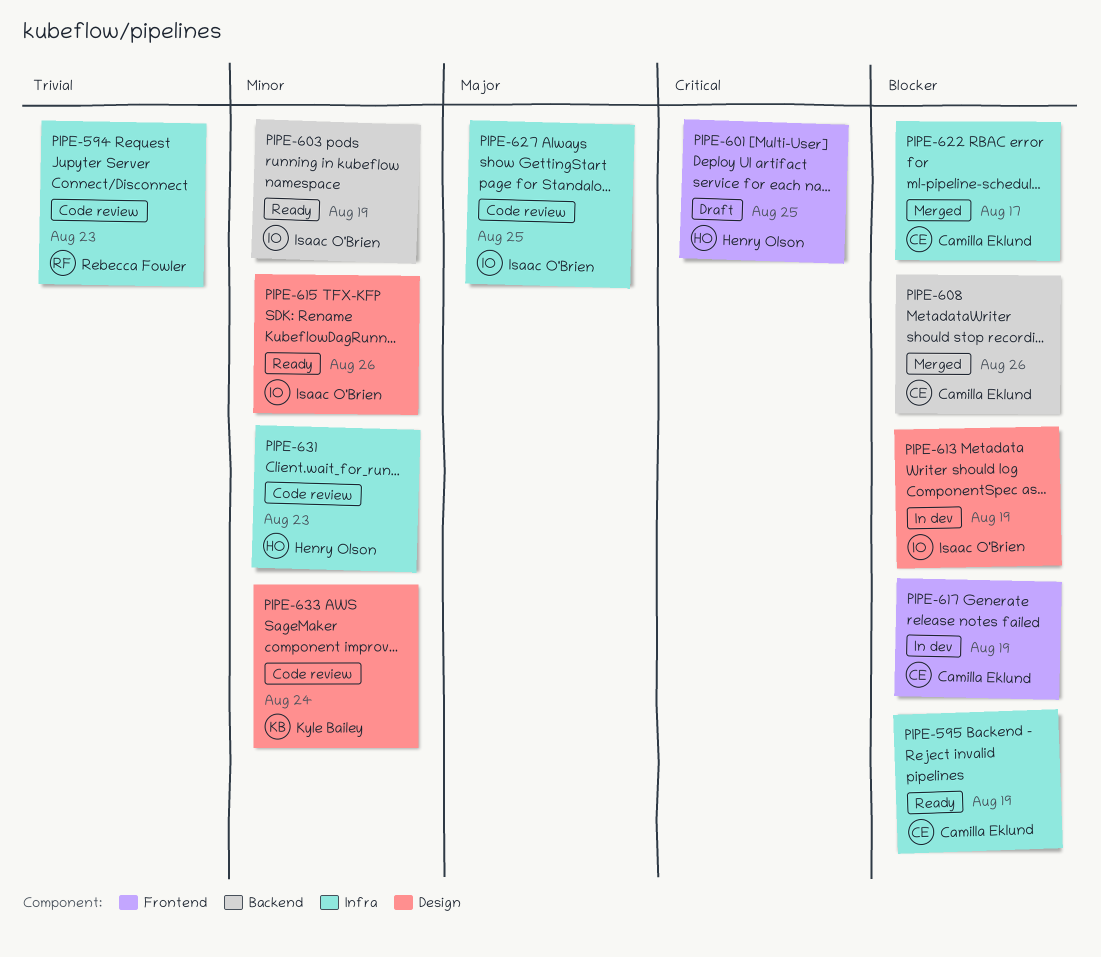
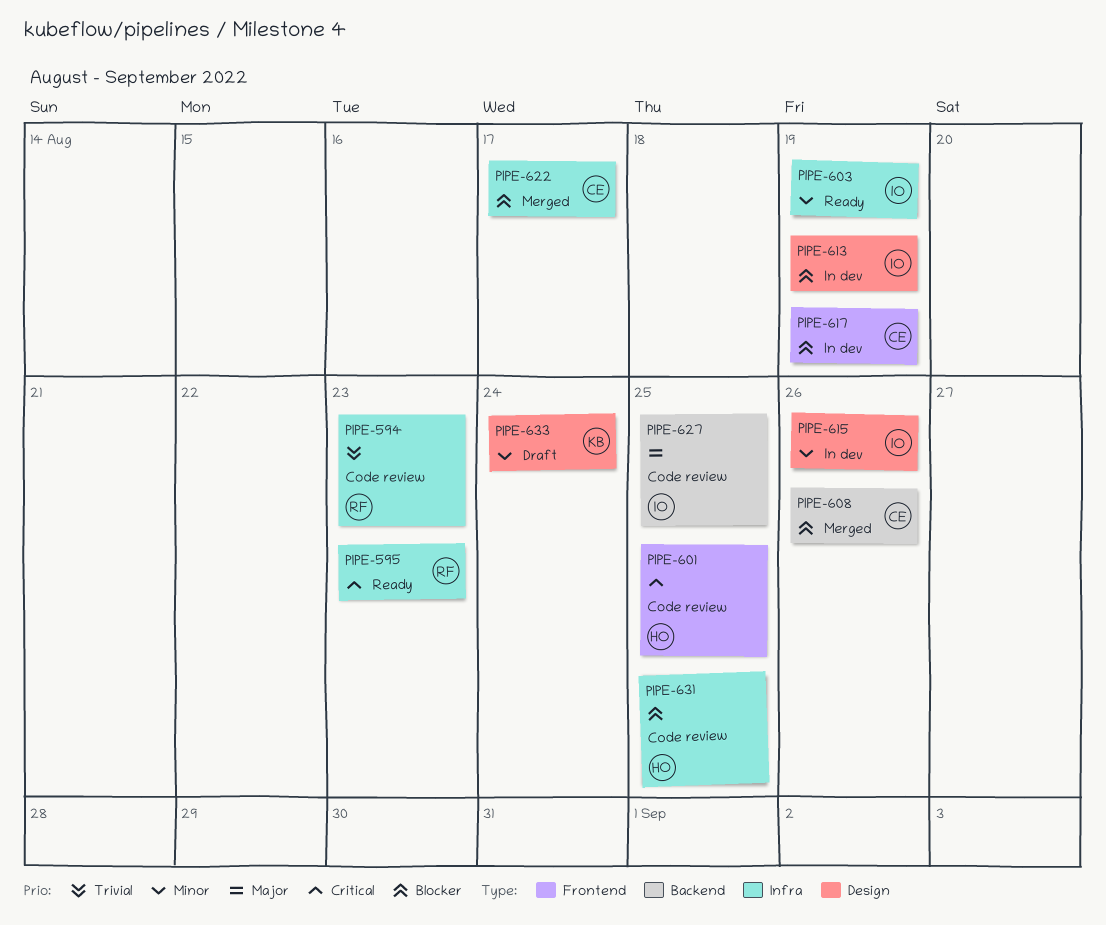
PIPE-595, owner: Camilla Eklund -> Rebecca Fowler
PIPE-595, priority: Blocker -> Critical
PIPE-595, due: Aug 19 -> Aug 23
PIPE-601, status: Draft -> Code review
PIPE-603, label: Backend -> Infra
PIPE-615, status: Ready -> In dev
PIPE-627, label: Infra -> Backend
PIPE-631, priority: Minor -> Blocker
PIPE-631, due: Aug 23 -> Aug 25
PIPE-633, status: Code review -> Draft

